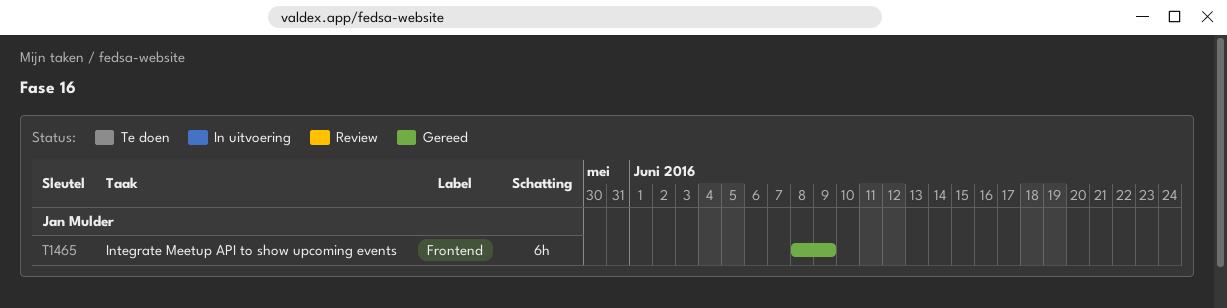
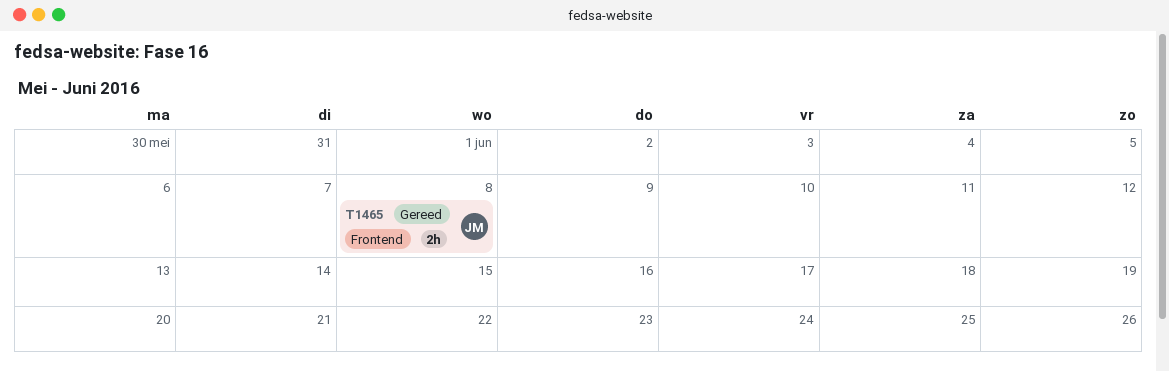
T1465, estimate: 6h -> 2h
T1465, due: Jun 9 -> Jun 8

